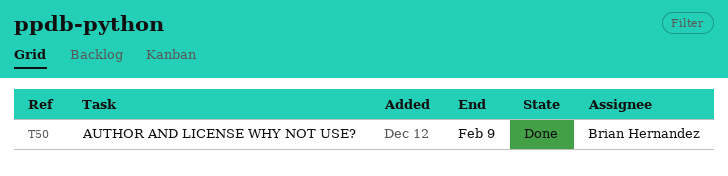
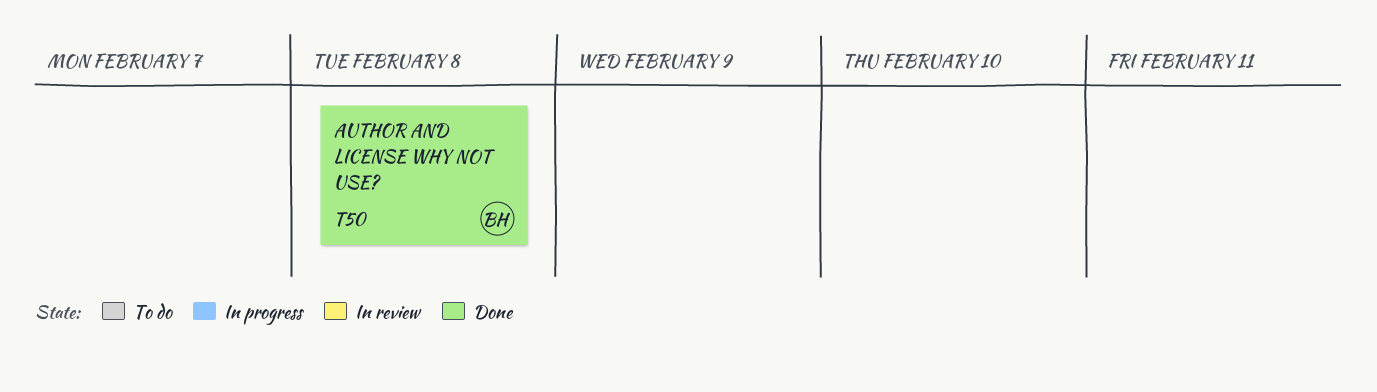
T50, due: Feb 9 -> Feb 8

